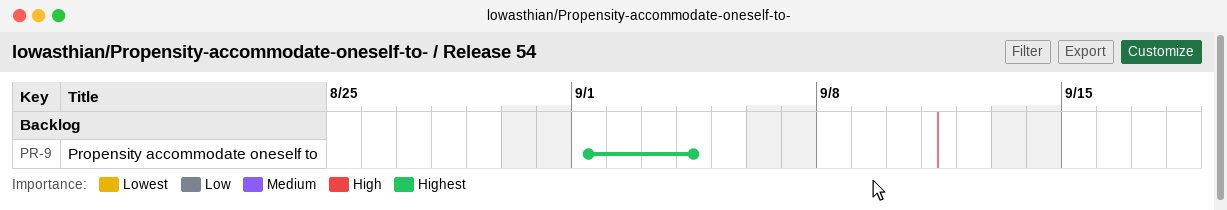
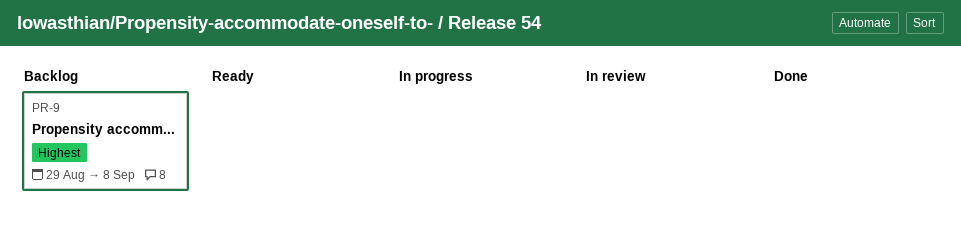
PR-9, start: Sep 1 -> Aug 29
PR-9, due: Sep 4 -> Sep 8

